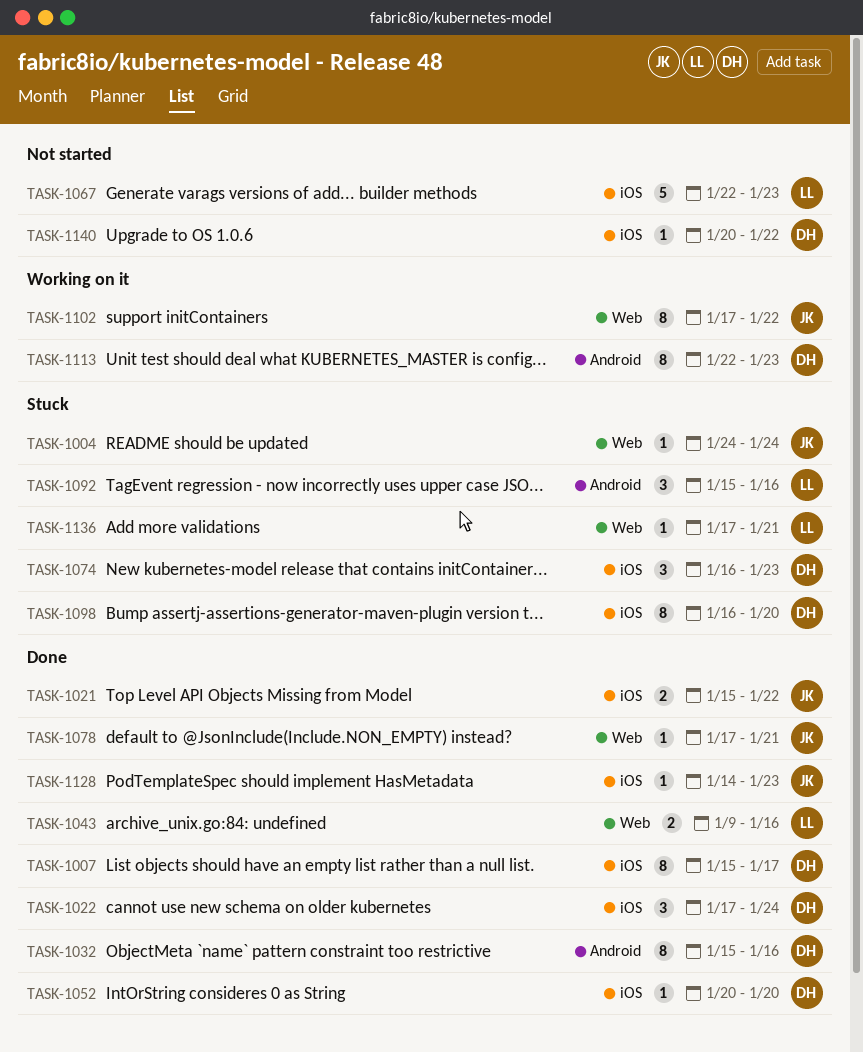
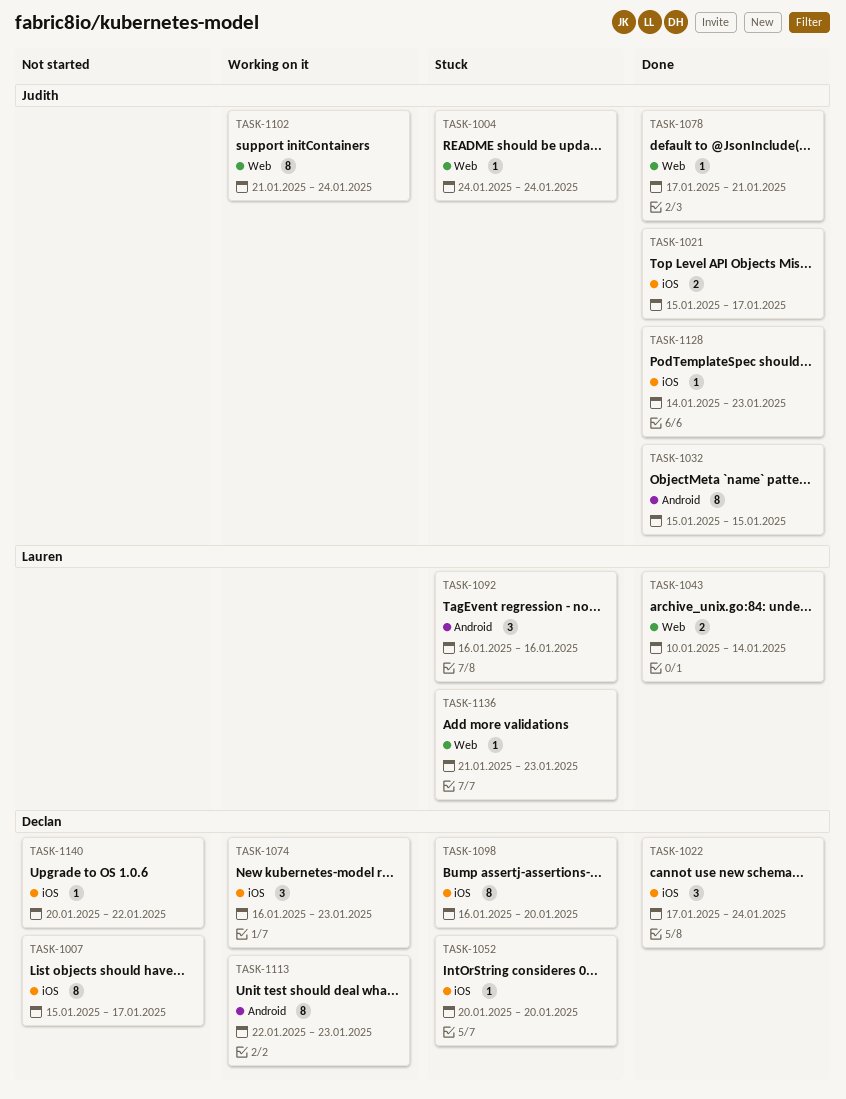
TASK-1007, status: Done -> Not started
TASK-1021, due: Jan 22 -> Jan 17
TASK-1032, owner: Declan -> Judith
TASK-1032, due: Jan 16 -> Jan 15
TASK-1043, start: Jan 9 -> Jan 10
TASK-1043, due: Jan 16 -> Jan 14
TASK-1052, status: Done -> Stuck
TASK-1067: present -> none
TASK-1074, status: Stuck -> Working on it
TASK-1092, start: Jan 15 -> Jan 16
TASK-1102, start: Jan 17 -> Jan 21
TASK-1102, due: Jan 22 -> Jan 24
TASK-1136, start: Jan 17 -> Jan 21
TASK-1136, due: Jan 21 -> Jan 23

